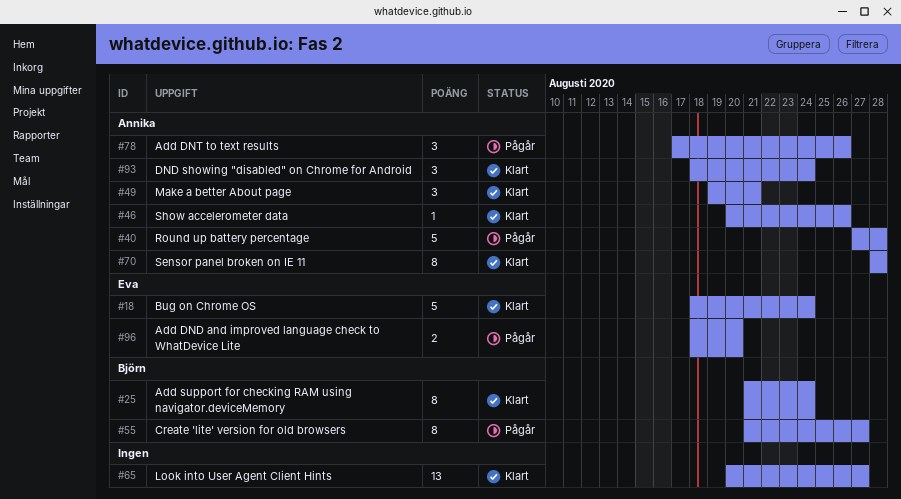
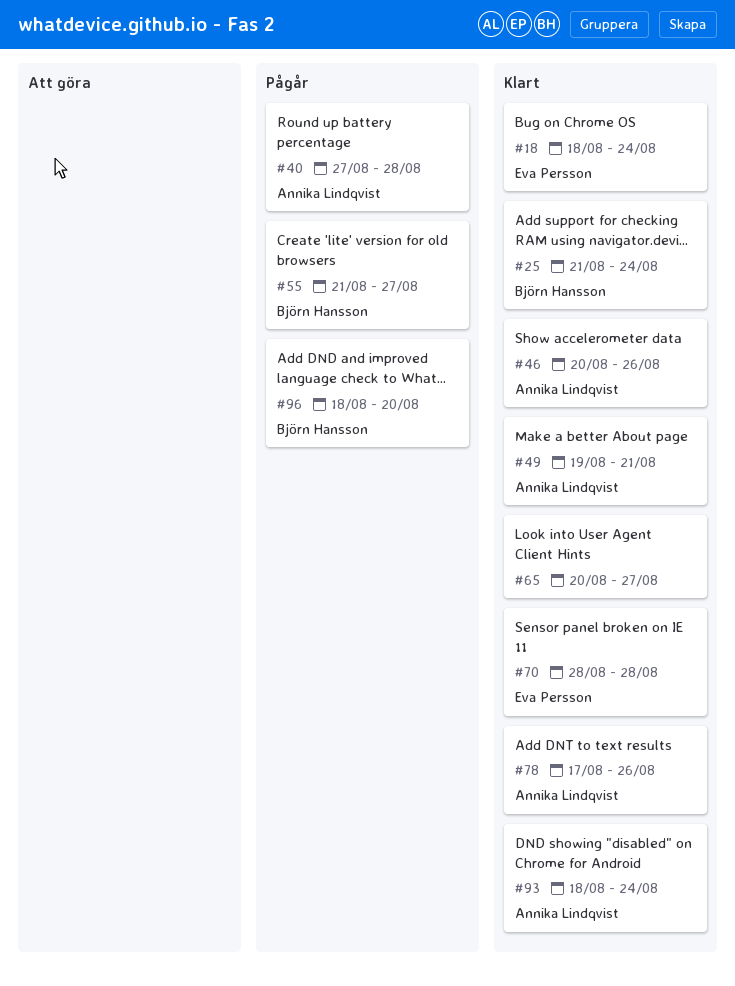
#70, owner: Annika Lindqvist -> Eva Persson
#78, status: Pågår -> Klart
#96, owner: Eva Persson -> Björn Hansson

